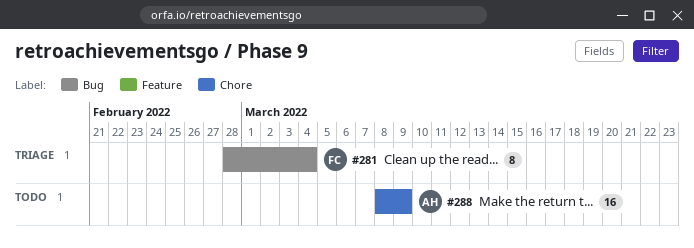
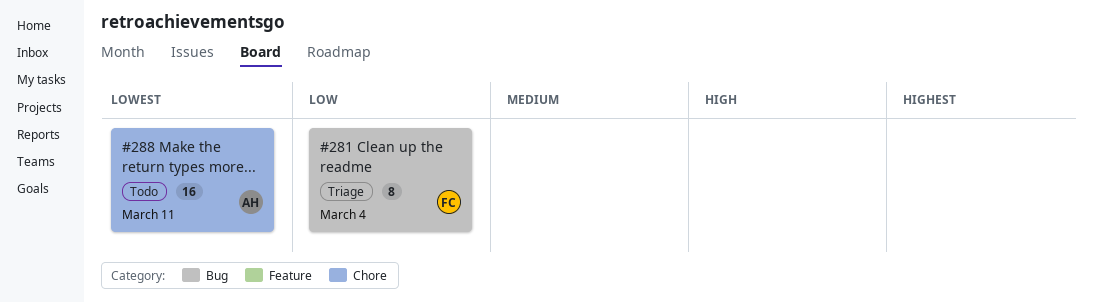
#288, due: Mar 9 -> Mar 11

